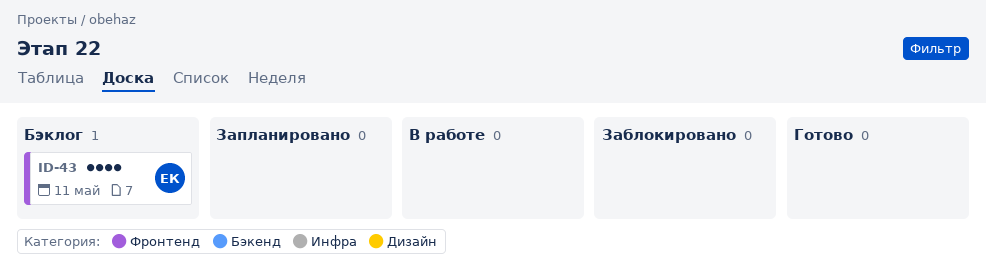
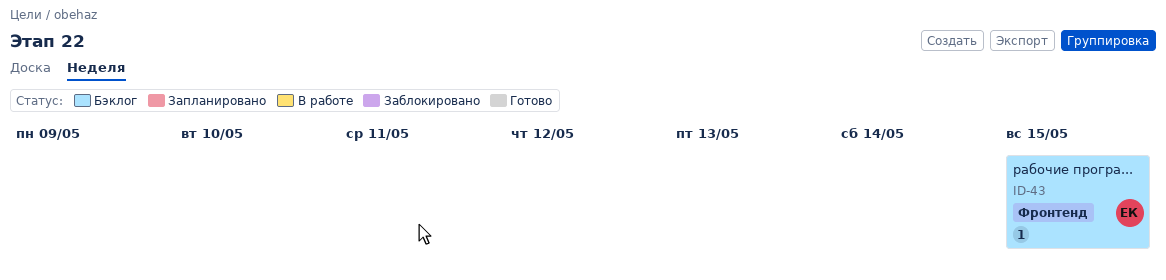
ID-43, estimate: 4 -> 1
ID-43, due: May 11 -> May 15

